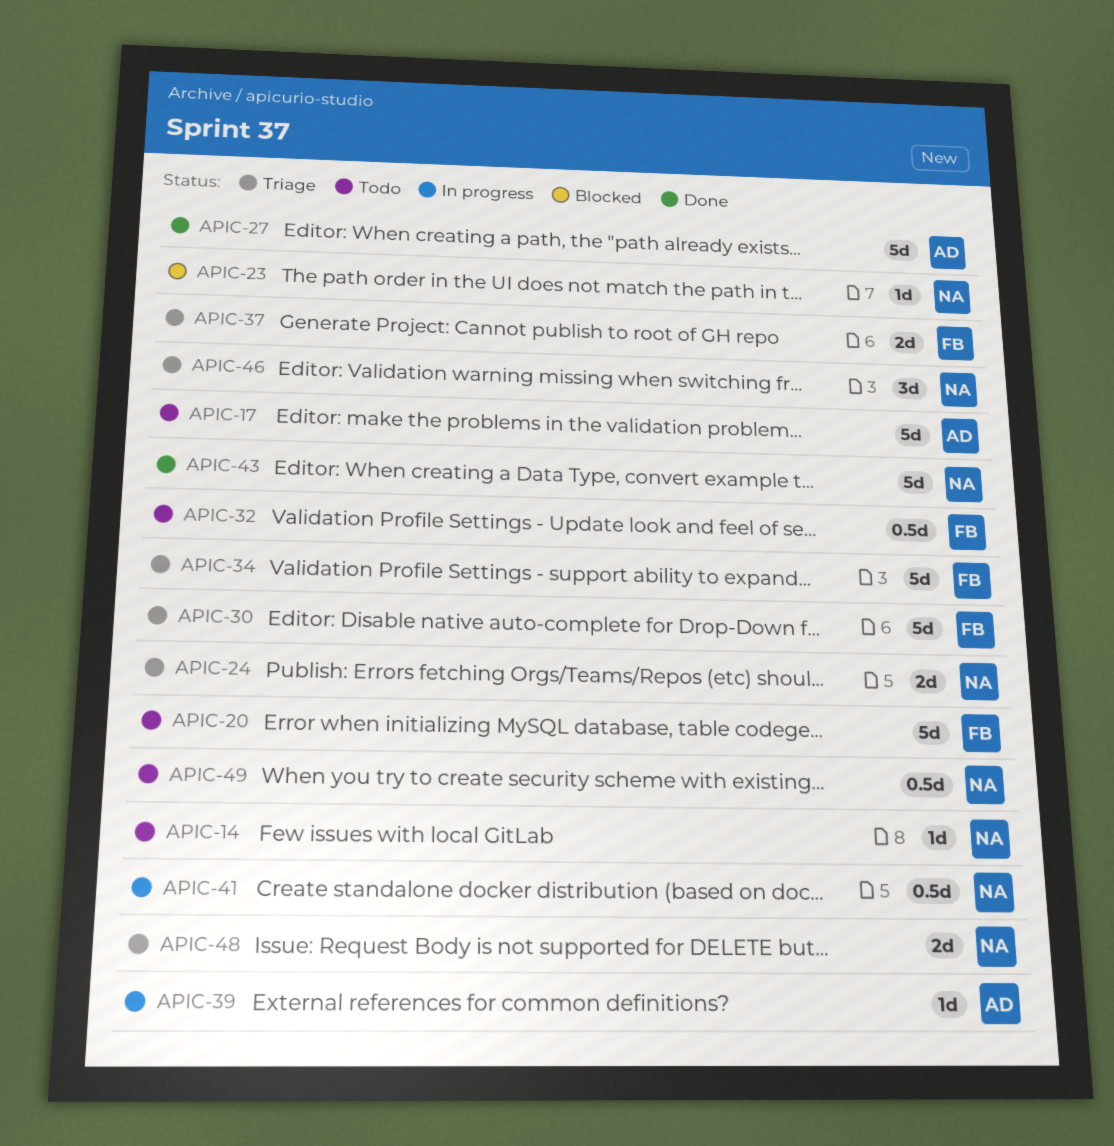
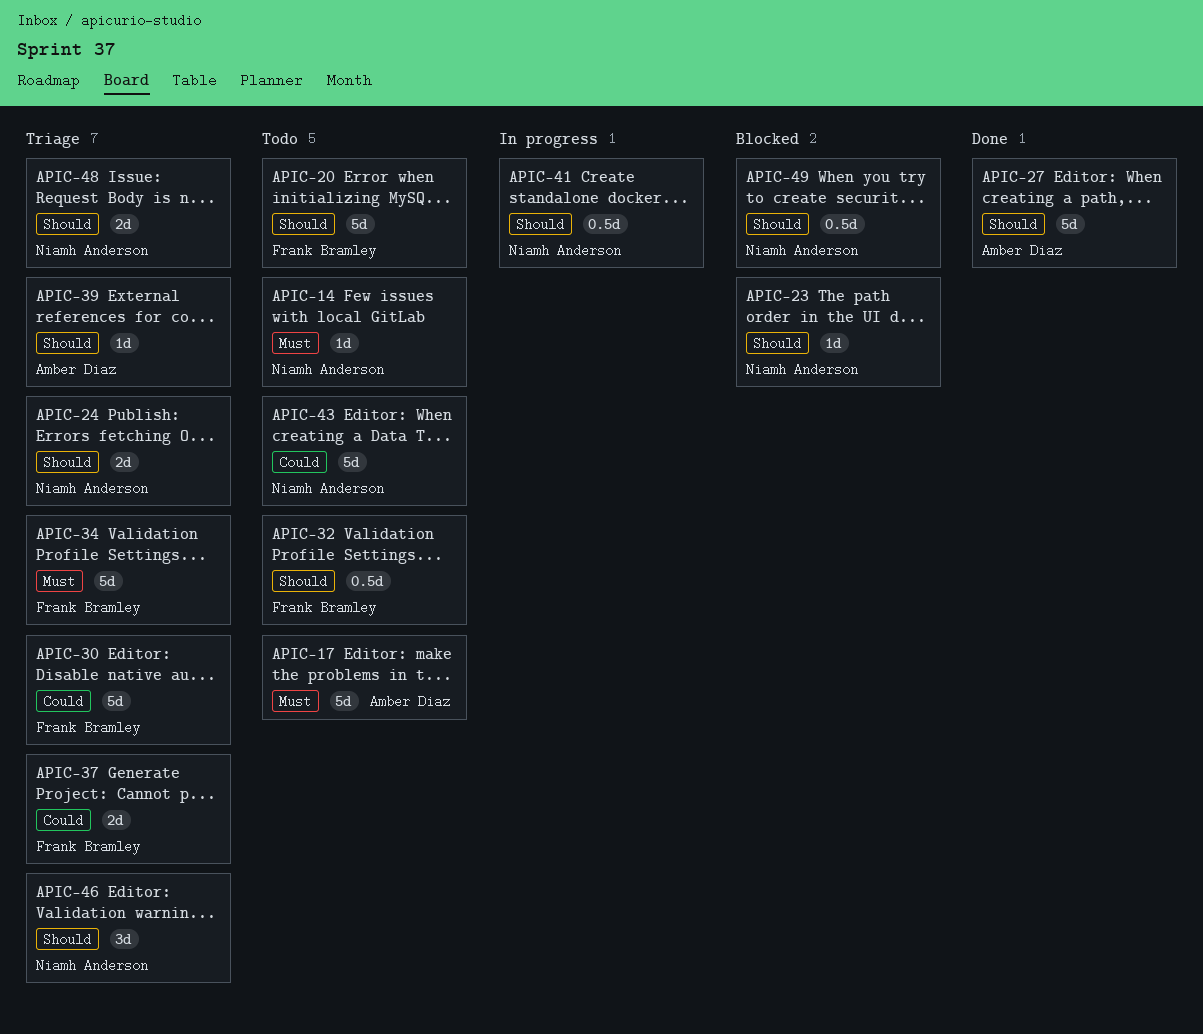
APIC-39, status: In progress -> Triage
APIC-43, status: Done -> Todo
APIC-49, status: Todo -> Blocked

